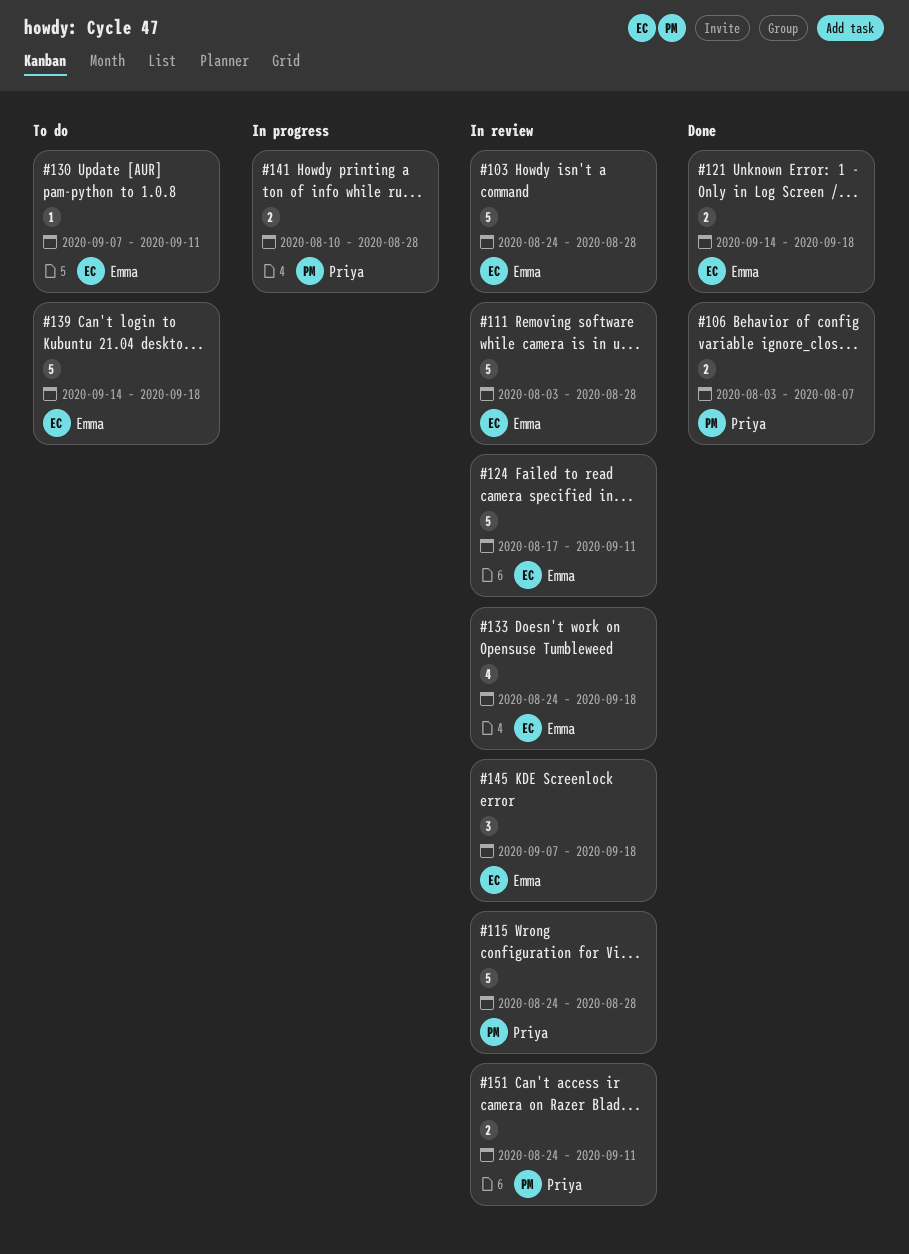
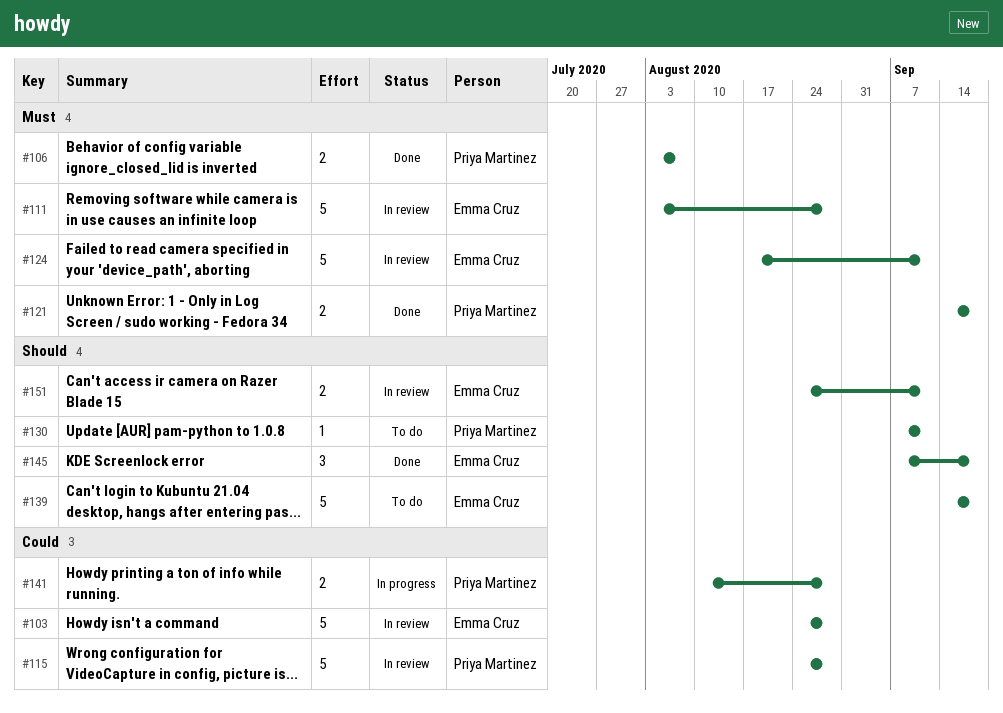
#121, owner: Emma Cruz -> Priya Martinez
#130, owner: Emma Cruz -> Priya Martinez
#133: present -> none
#145, status: In review -> Done
#151, owner: Priya Martinez -> Emma Cruz

